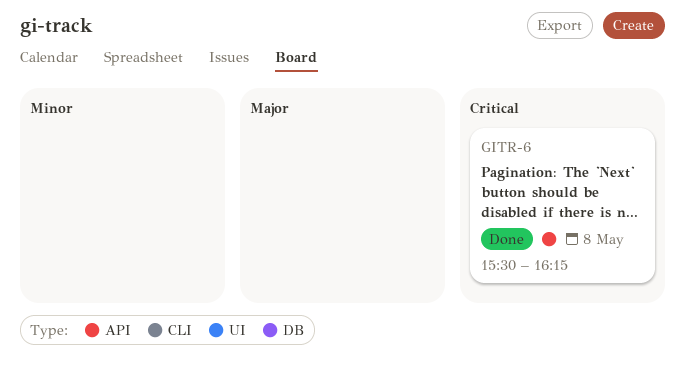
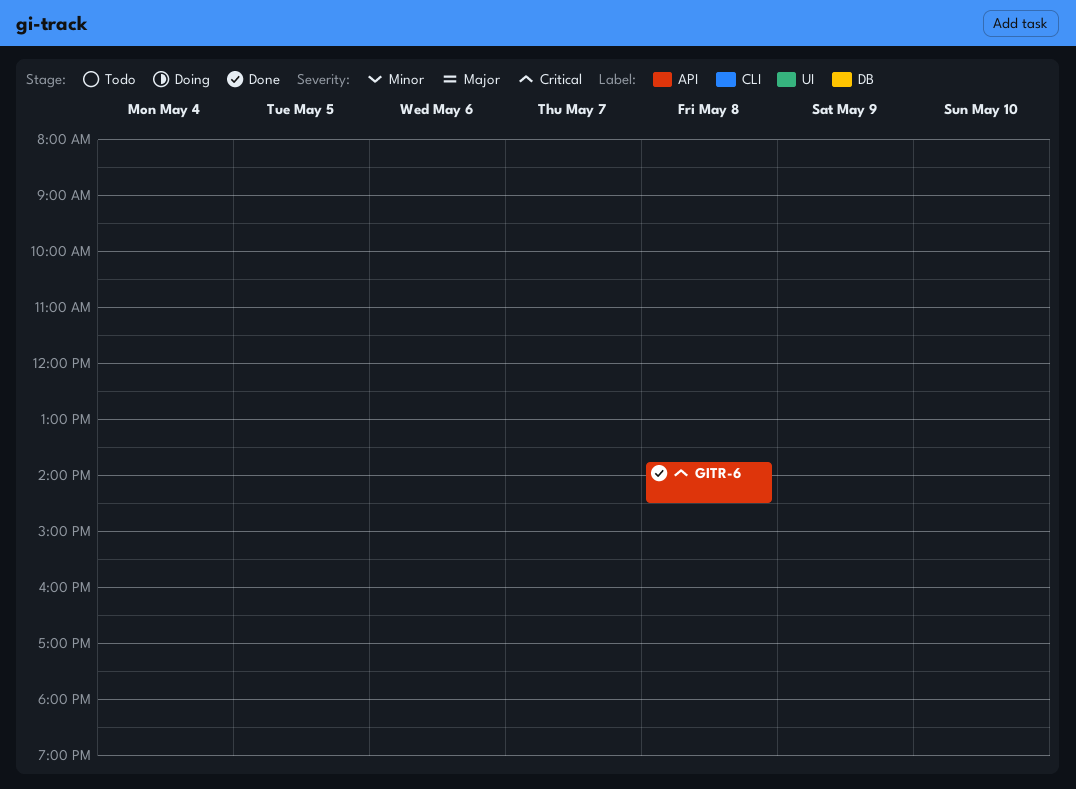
GITR-6, begins: 15:30 -> 13:45
GITR-6, ends: 16:15 -> 14:30

